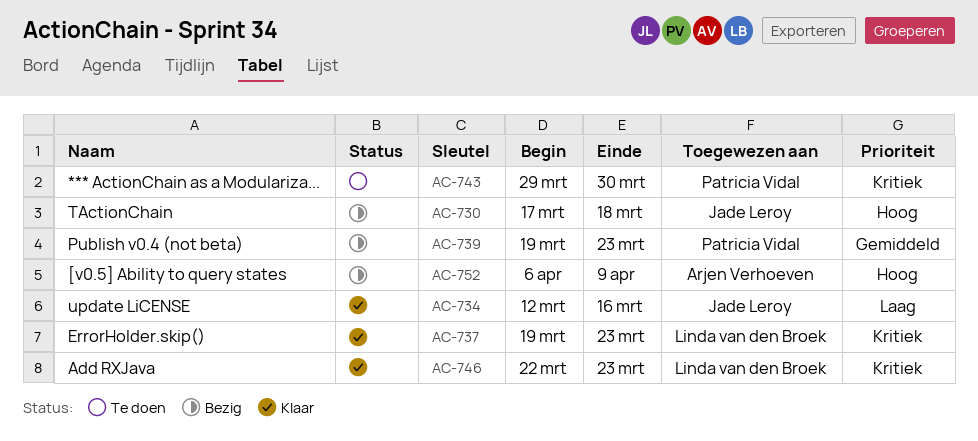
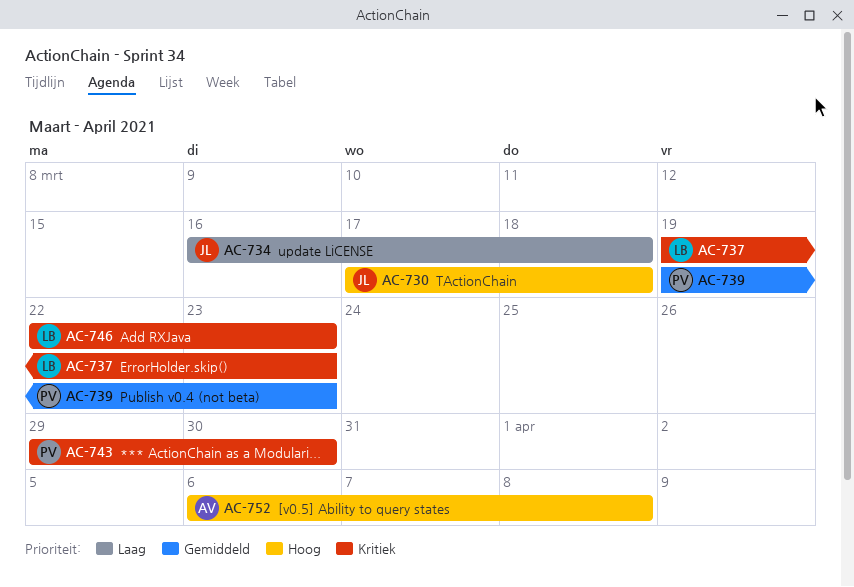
AC-734, start: Mar 12 -> Mar 16
AC-734, due: Mar 16 -> Mar 18
AC-752, due: Apr 9 -> Apr 8

